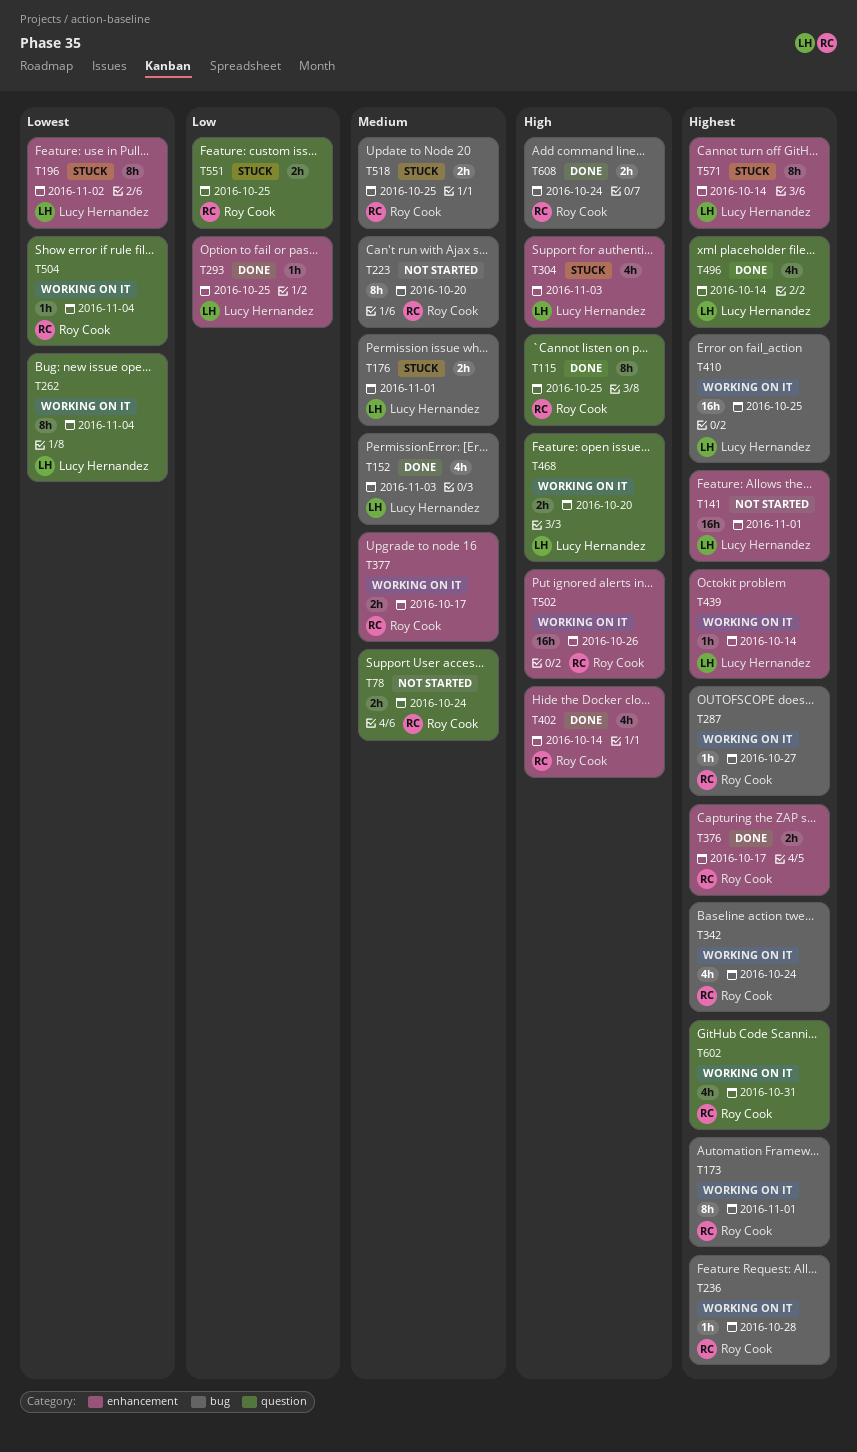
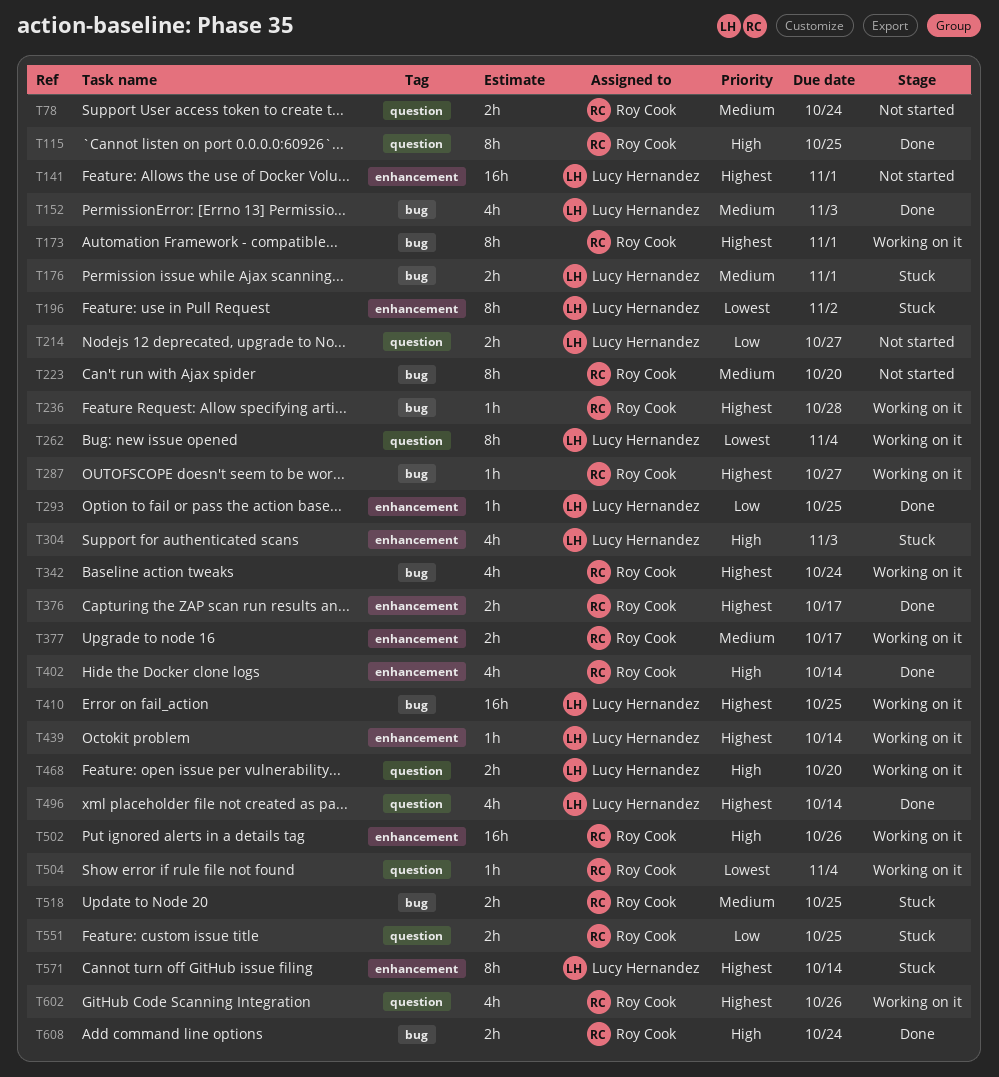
T214: none -> present
T602, due: Oct 31 -> Oct 26

